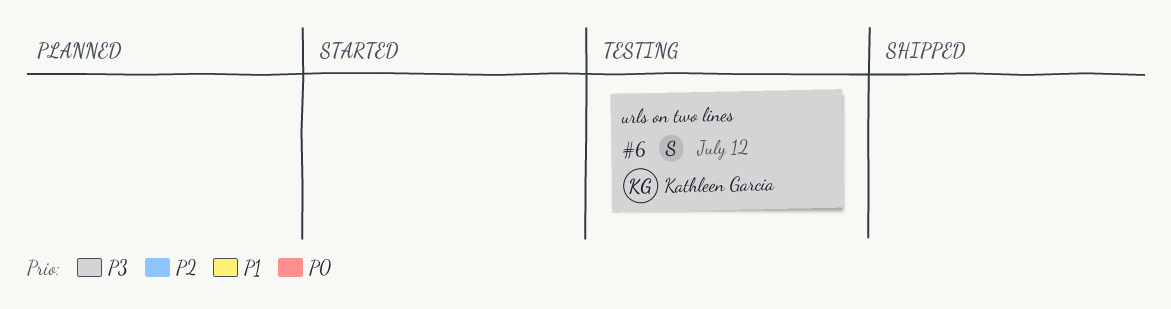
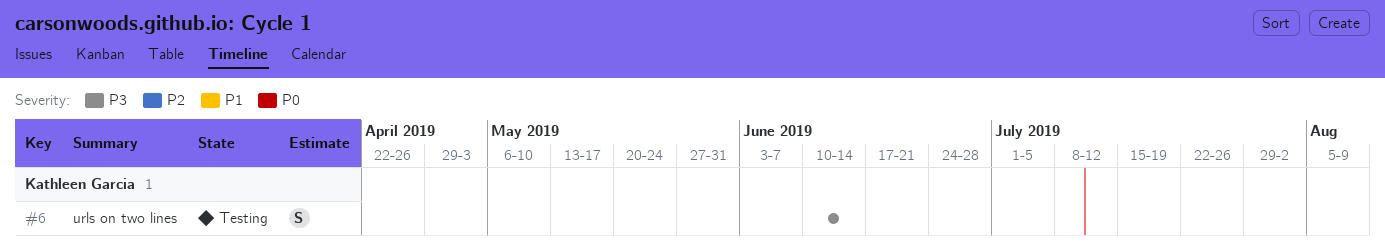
#6, due: Jul 12 -> Jun 14

